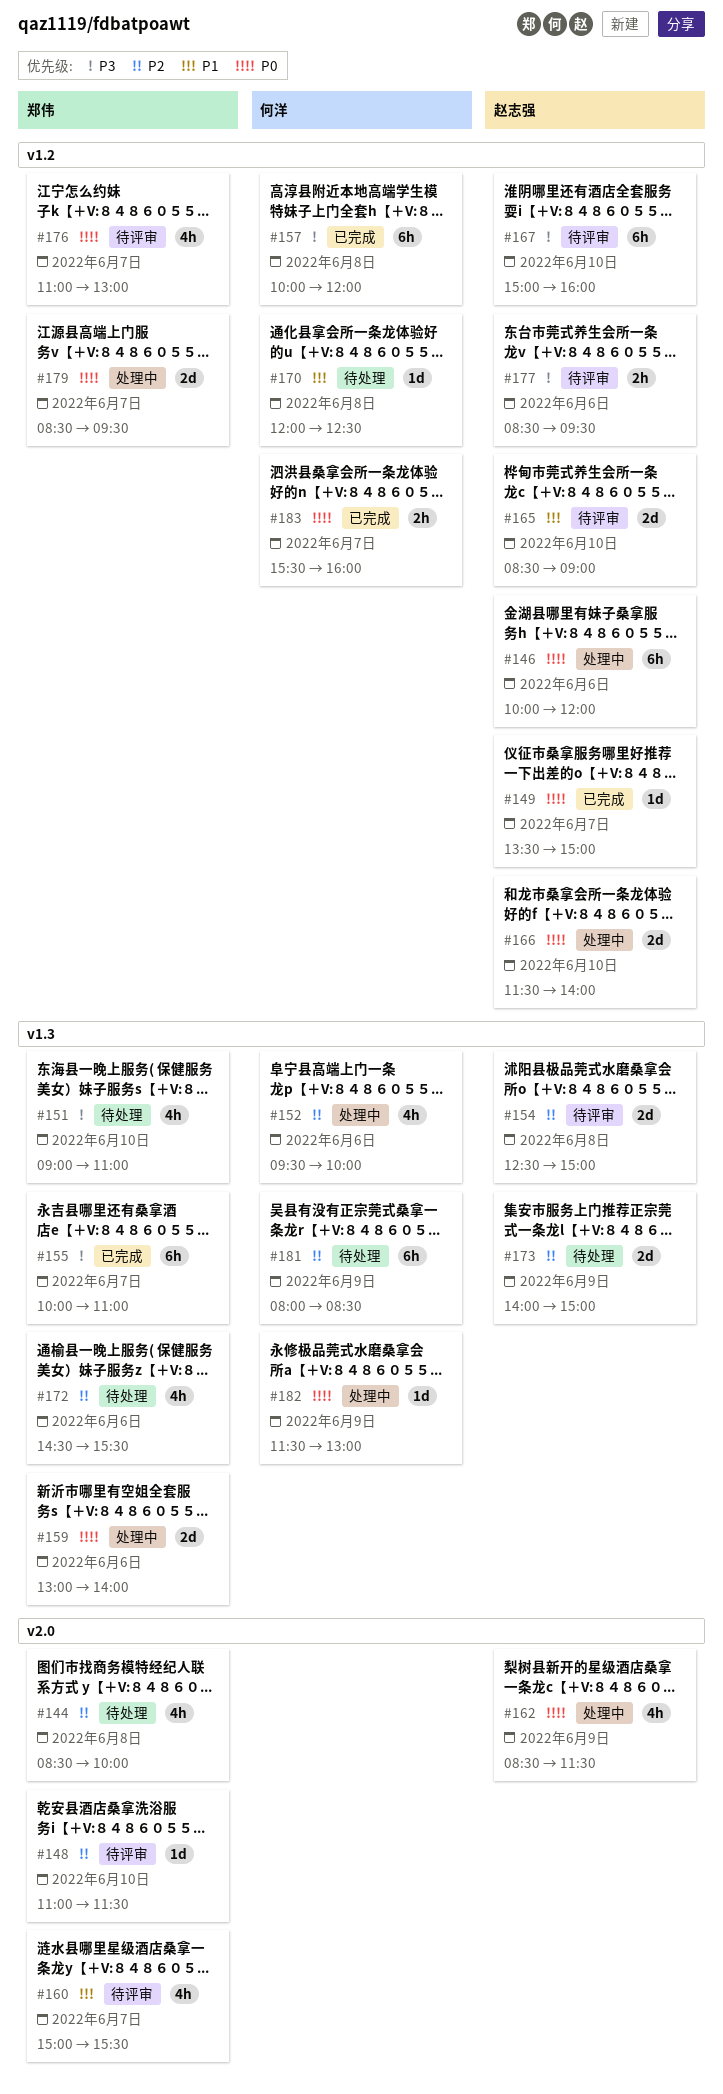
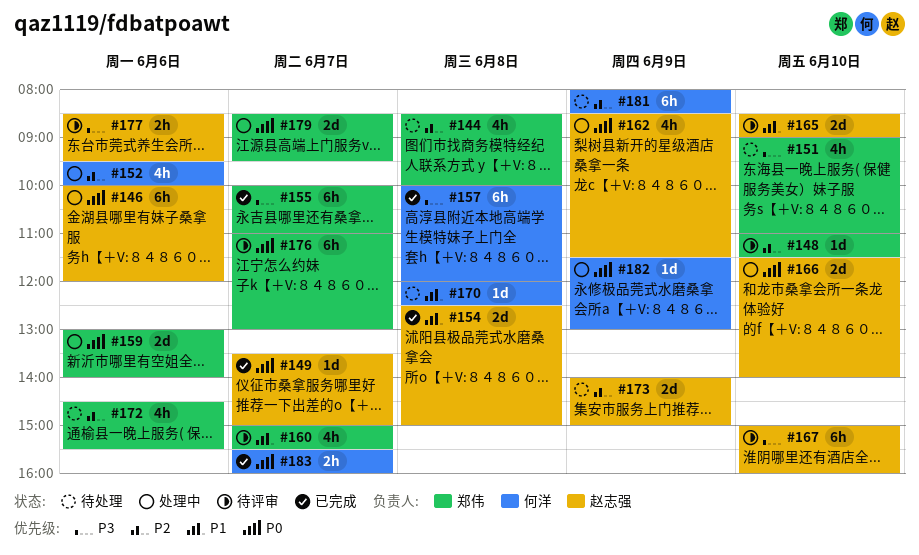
#154, status: 待评审 -> 已完成
#154, priority: P2 -> P1
#176, estimate: 4h -> 6h

